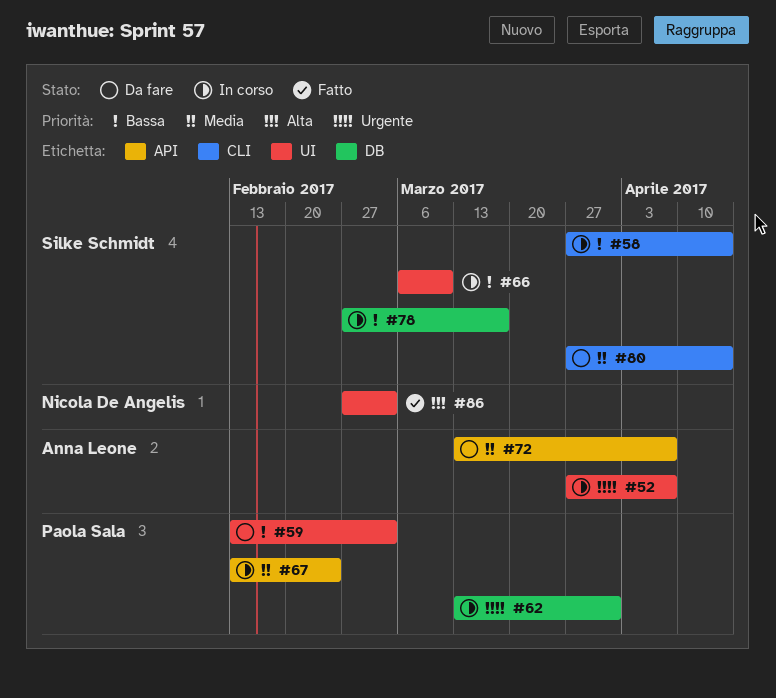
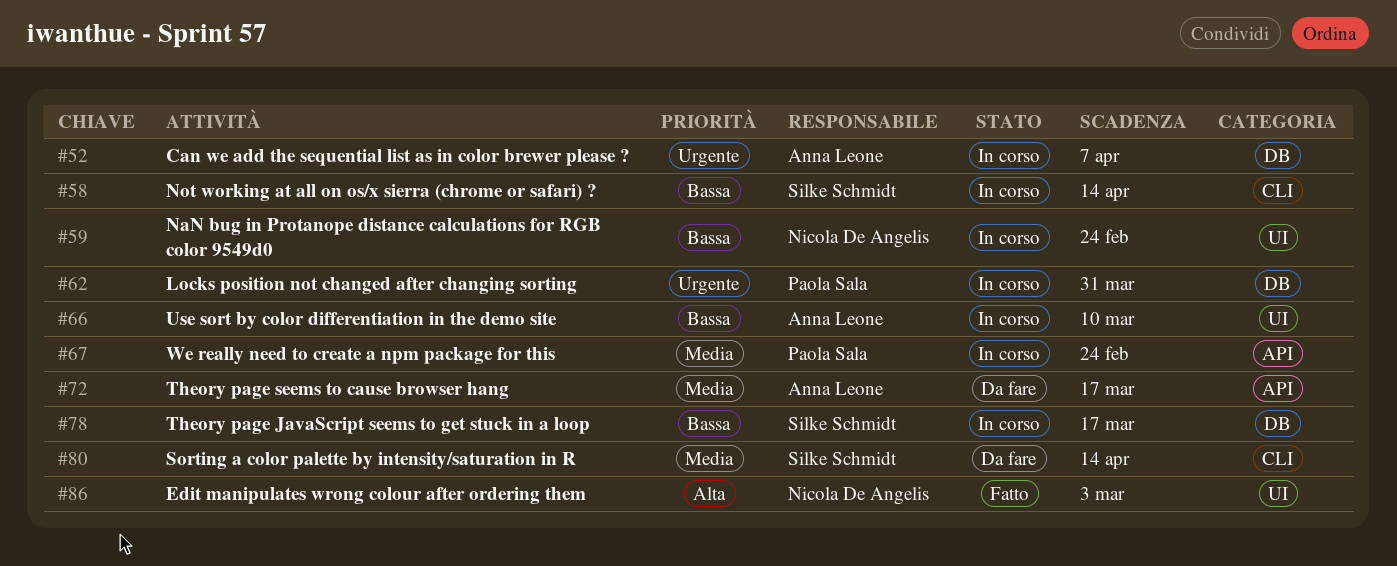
#52, label: UI -> DB
#59, status: Da fare -> In corso
#59, owner: Paola Sala -> Nicola De Angelis
#59, due: Mar 3 -> Feb 24
#66, owner: Silke Schmidt -> Anna Leone
#72, due: Apr 7 -> Mar 17

